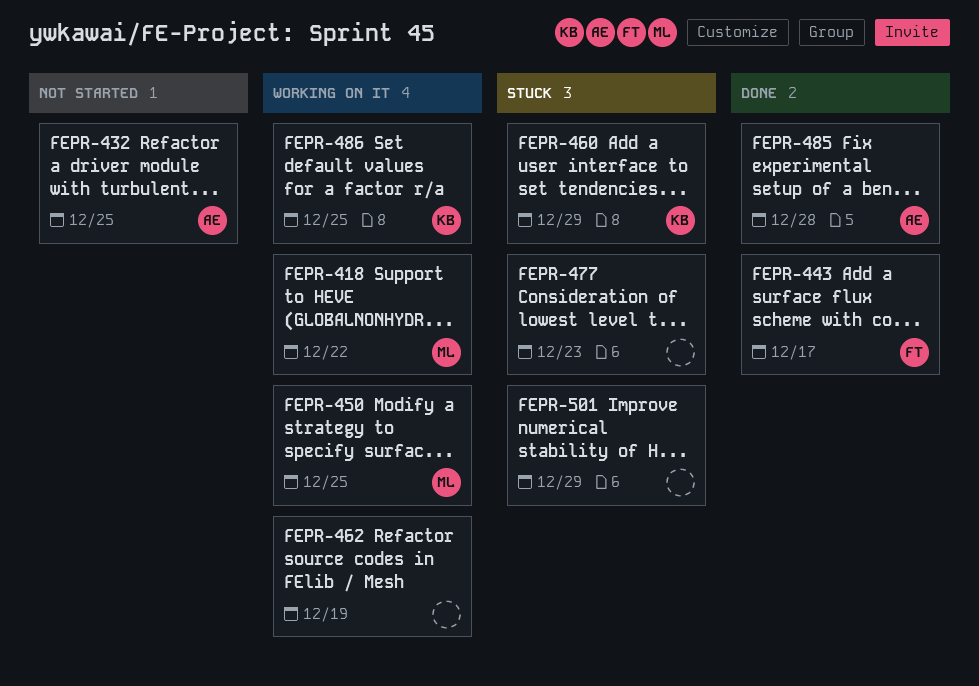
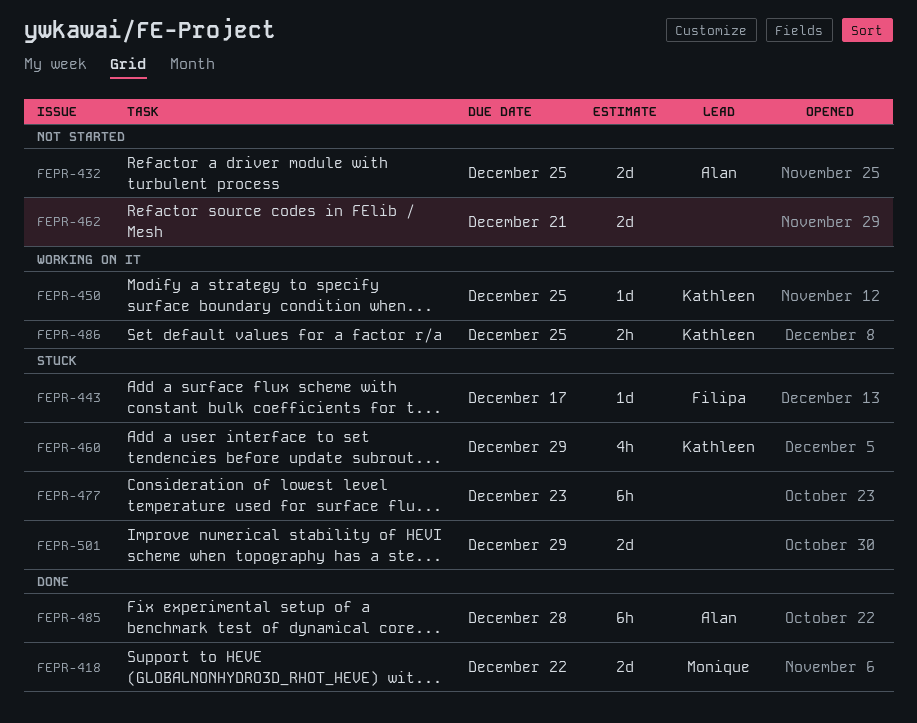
FEPR-418, status: Working on it -> Done
FEPR-443, status: Done -> Stuck
FEPR-450, owner: Monique -> Kathleen
FEPR-462, status: Working on it -> Not started
FEPR-462, due: Dec 19 -> Dec 21

